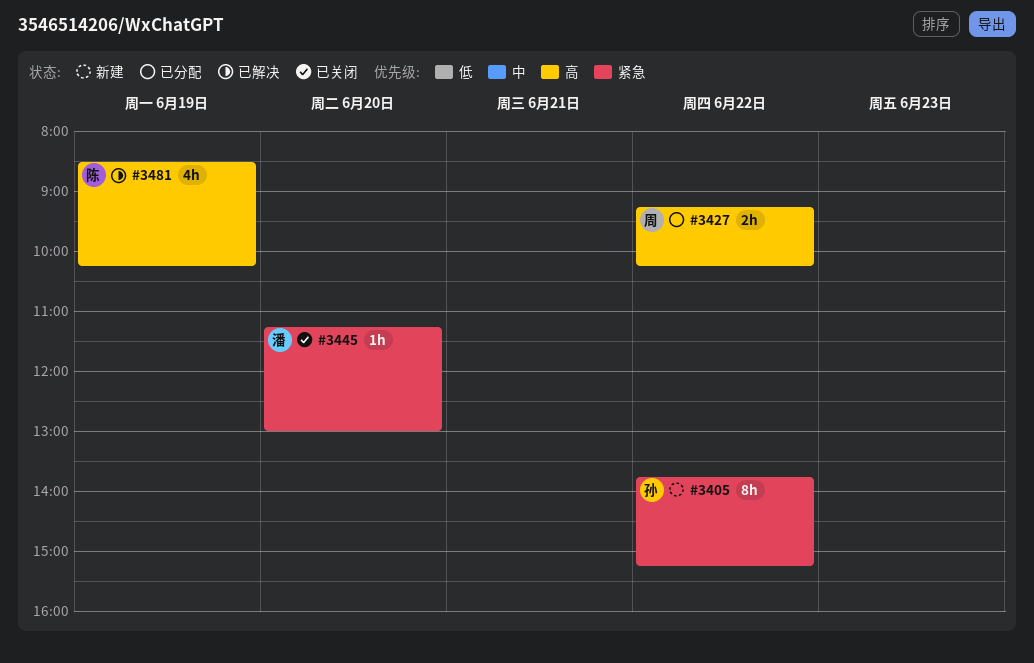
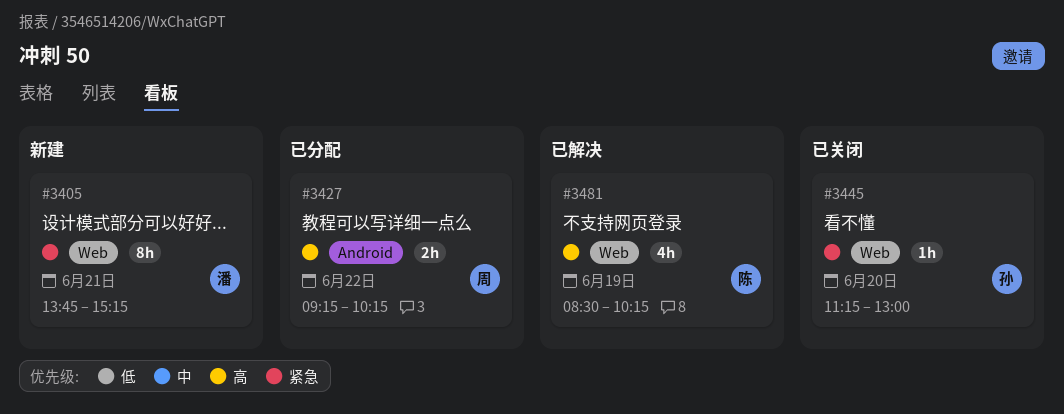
#3405, owner: 孙 -> 潘
#3405, day: Jun 22 -> Jun 21
#3445, owner: 潘 -> 孙

